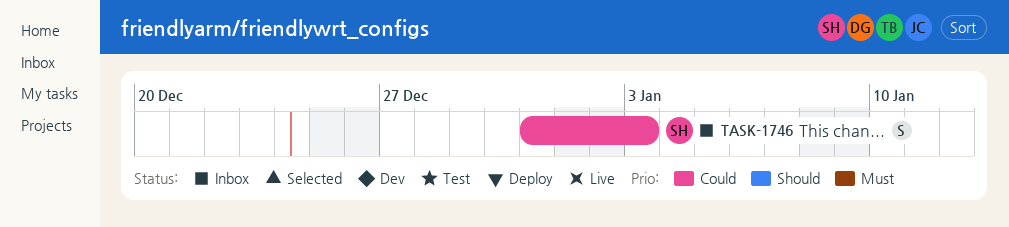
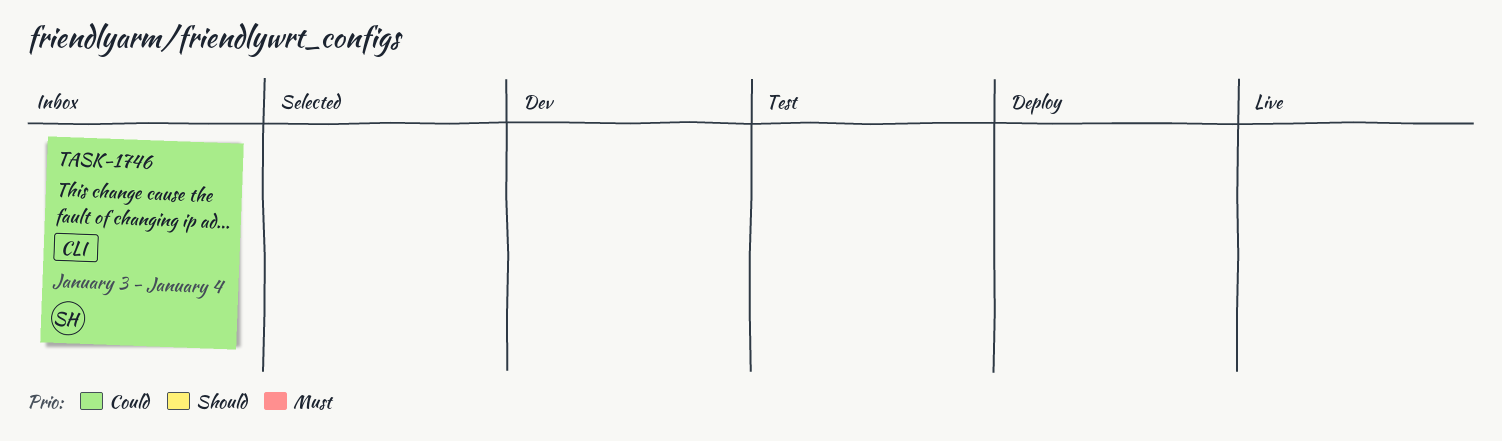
TASK-1746, start: Dec 31 -> Jan 3
TASK-1746, due: Jan 3 -> Jan 4

